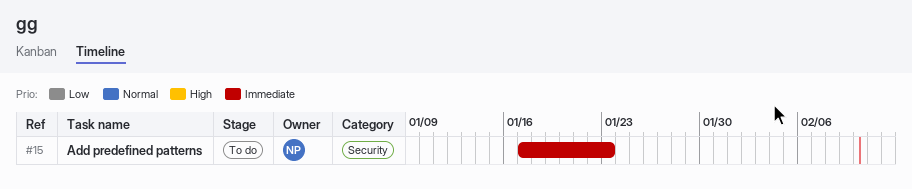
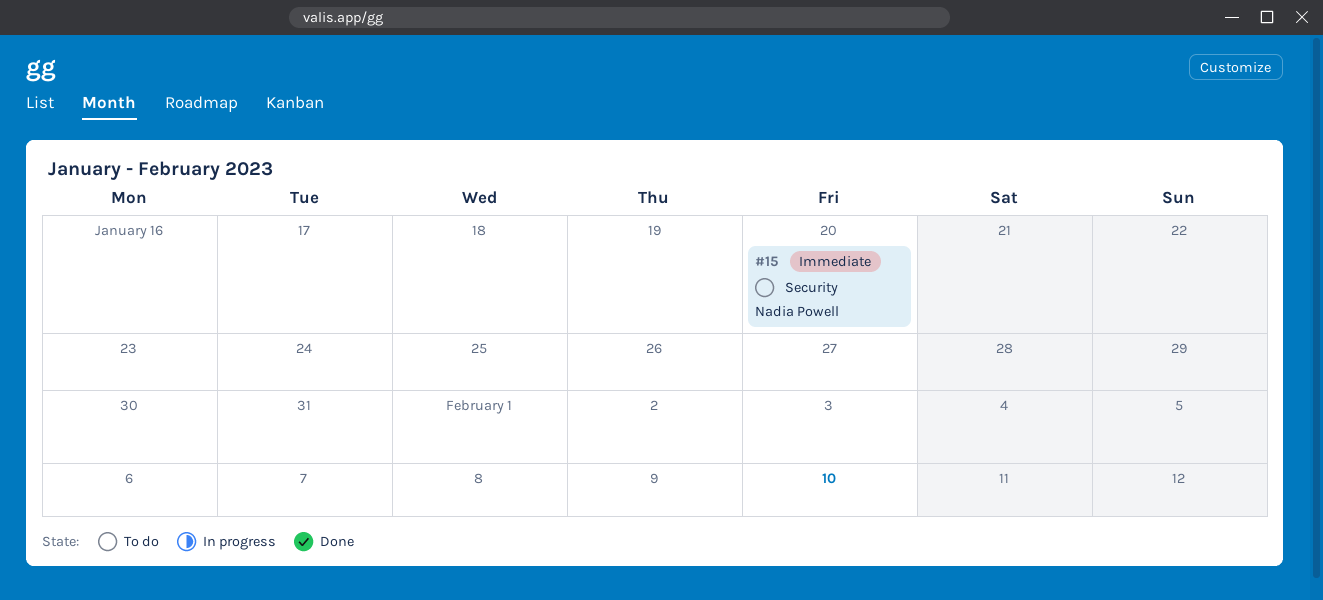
#15, due: Jan 23 -> Jan 20

